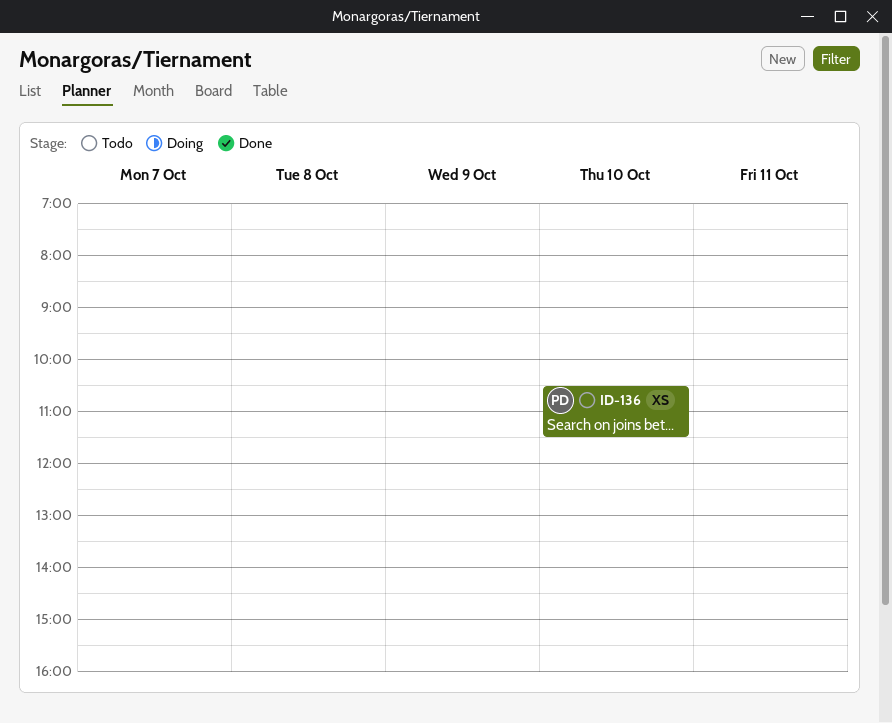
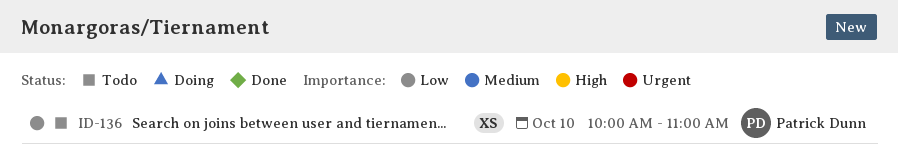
ID-136, begins: 10:30 -> 10:00
ID-136, ends: 11:30 -> 11:00

